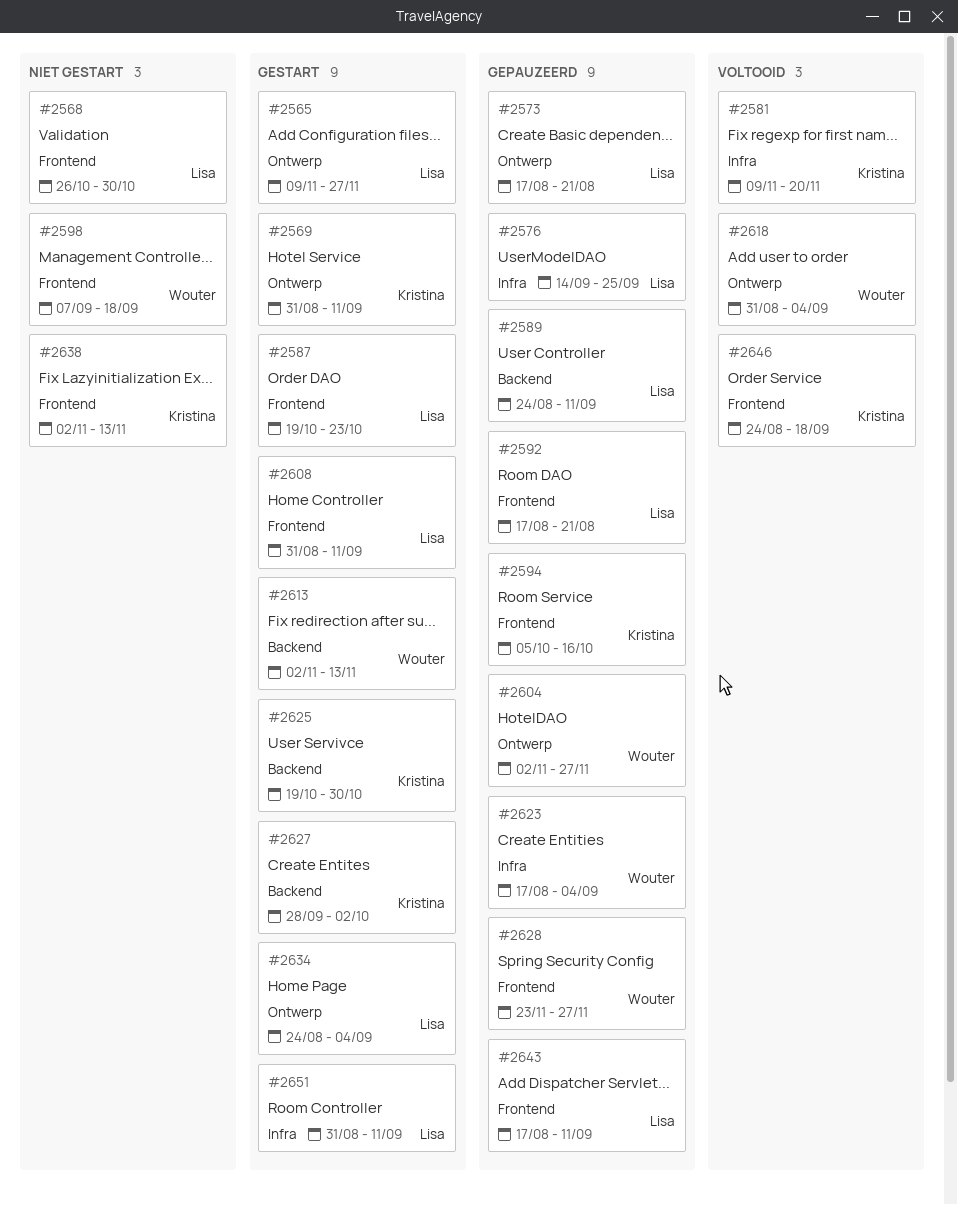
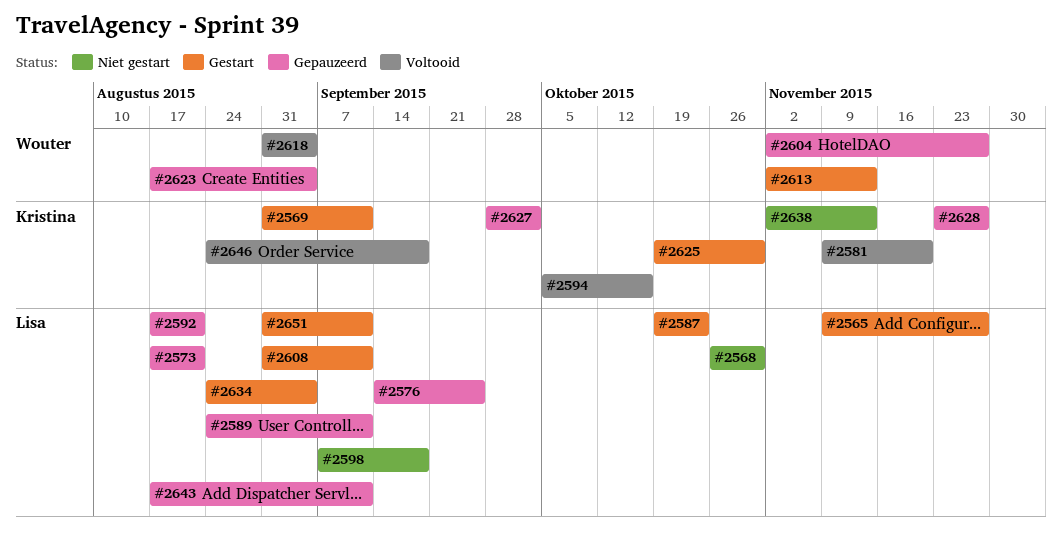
#2594, status: Gepauzeerd -> Voltooid
#2598, owner: Wouter -> Lisa
#2627, status: Gestart -> Gepauzeerd
#2628, owner: Wouter -> Kristina

